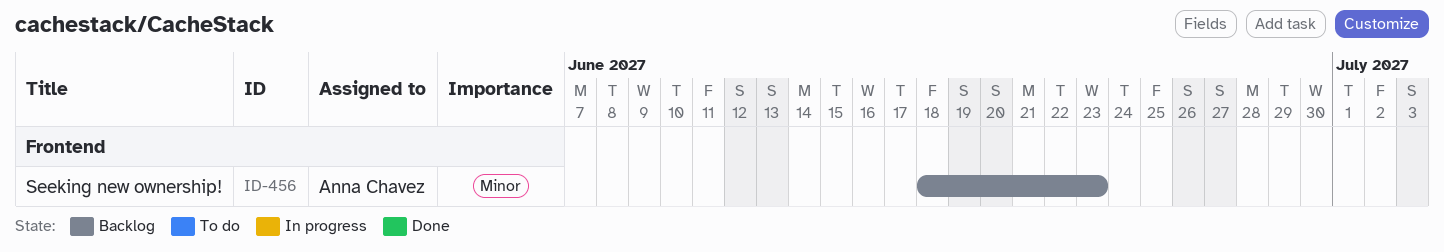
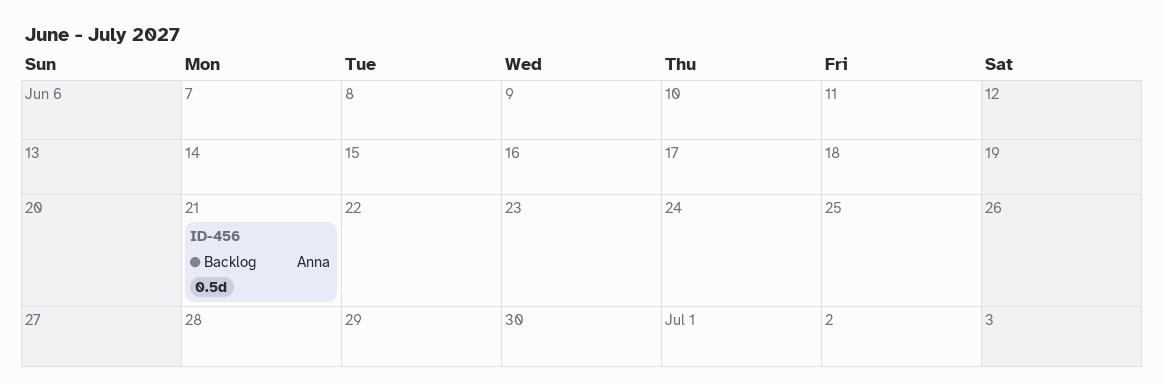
ID-456, due: Jun 23 -> Jun 21

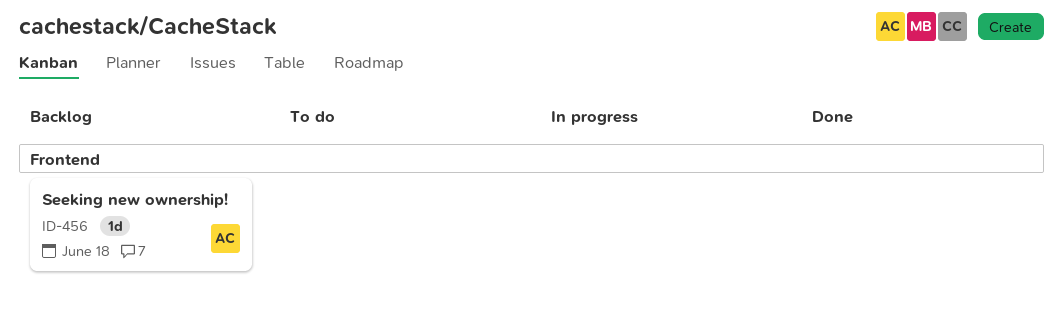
ID-456, estimate: 0.5d -> 1d
ID-456, due: Jun 21 -> Jun 18

